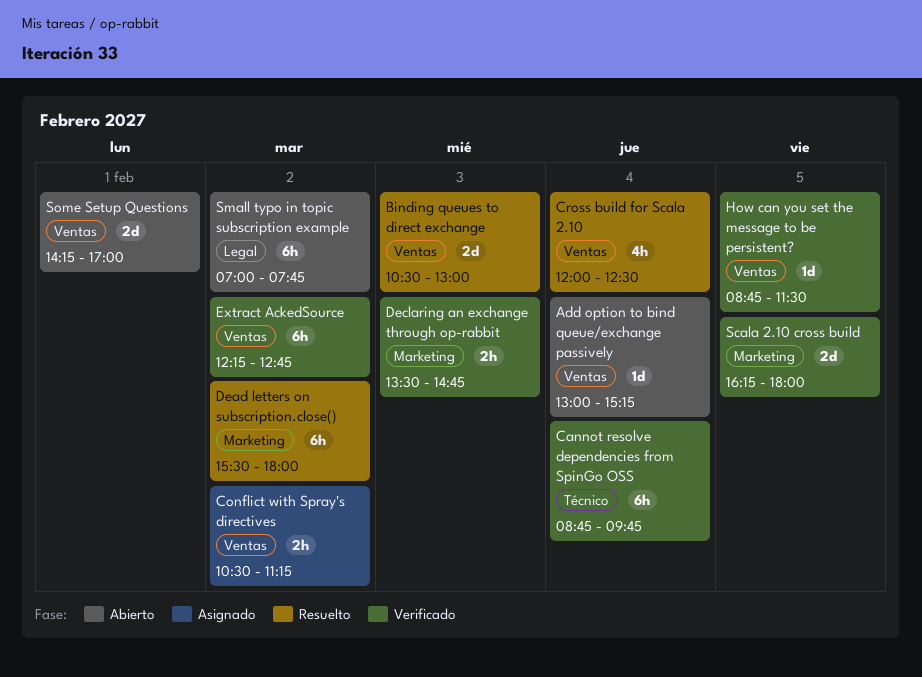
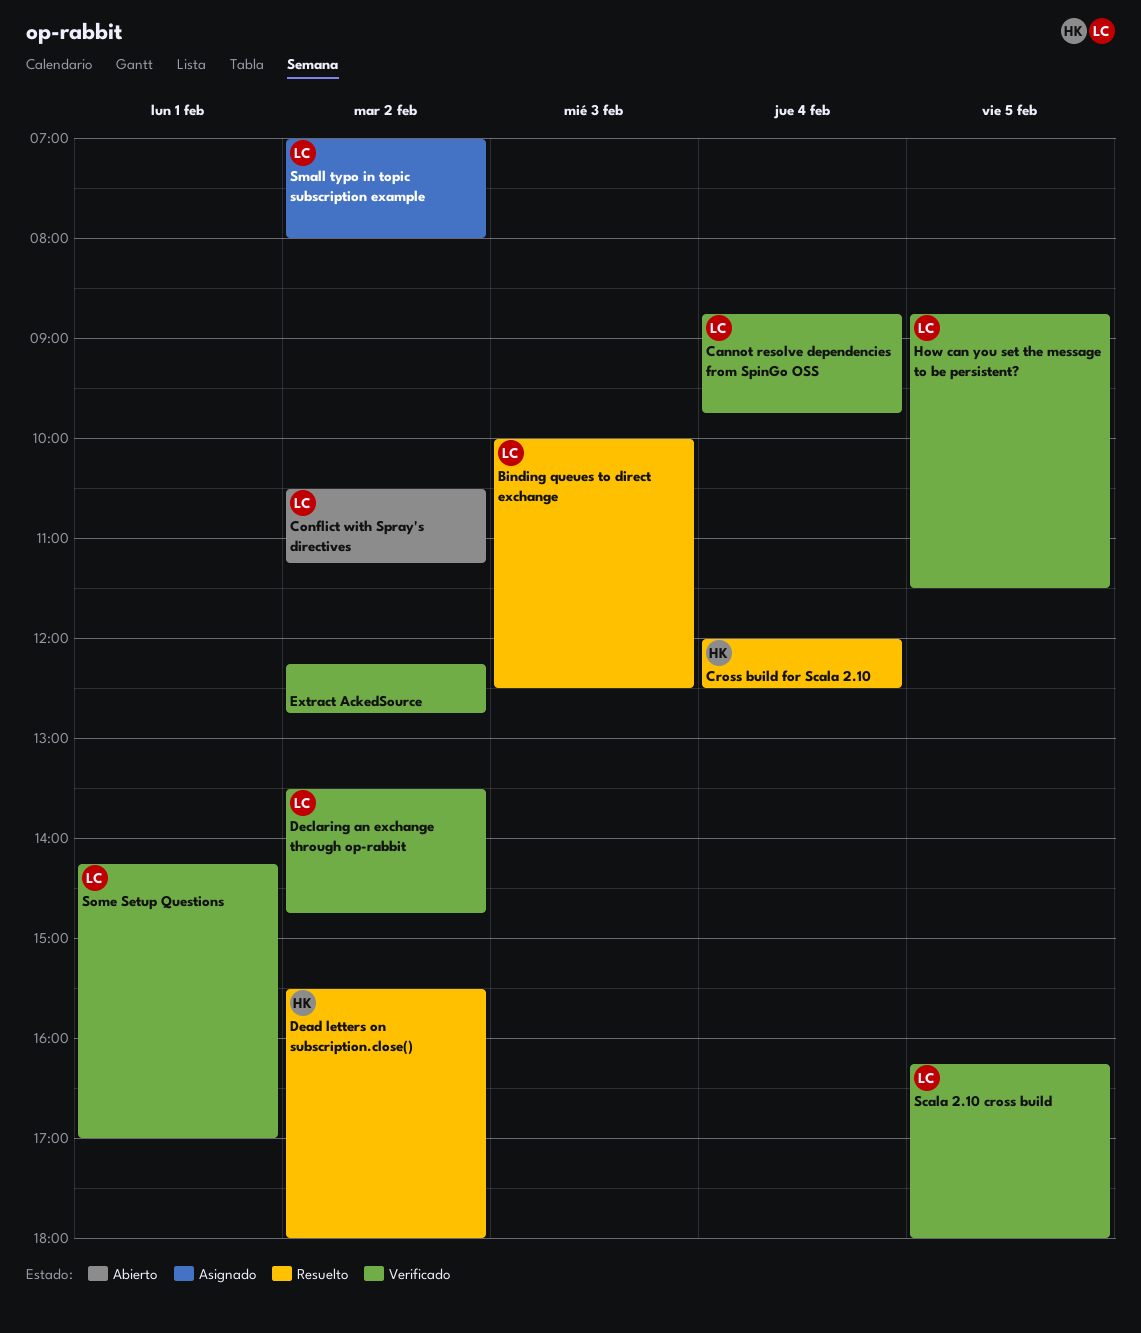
Add option to bind queue/exchange passively: present -> none
Binding queues to direct exchange, begins: 10:30 -> 10:00
Binding queues to direct exchange, ends: 13:00 -> 12:30
Conflict with Spray's directives, status: Asignado -> Abierto
Declaring an exchange through op-rabbit, day: Feb 3 -> Feb 2
Small typo in topic subscription example, status: Abierto -> Asignado
Small typo in topic subscription example, ends: 07:45 -> 08:00
Some Setup Questions, status: Abierto -> Verificado

